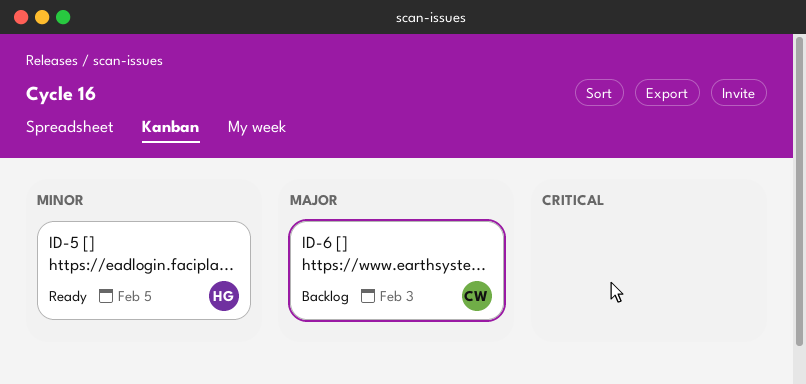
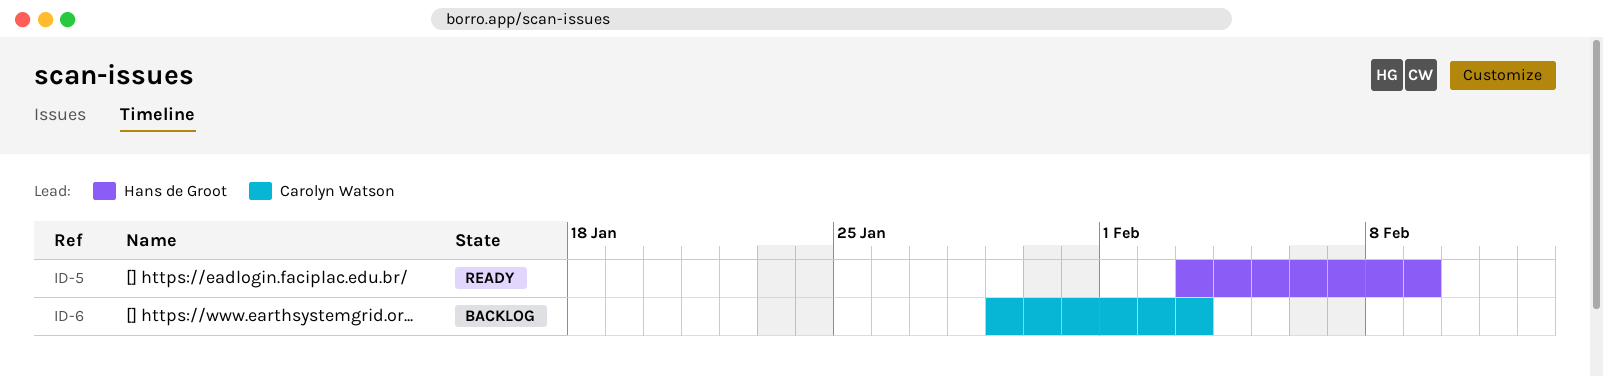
ID-5, due: Feb 5 -> Feb 9

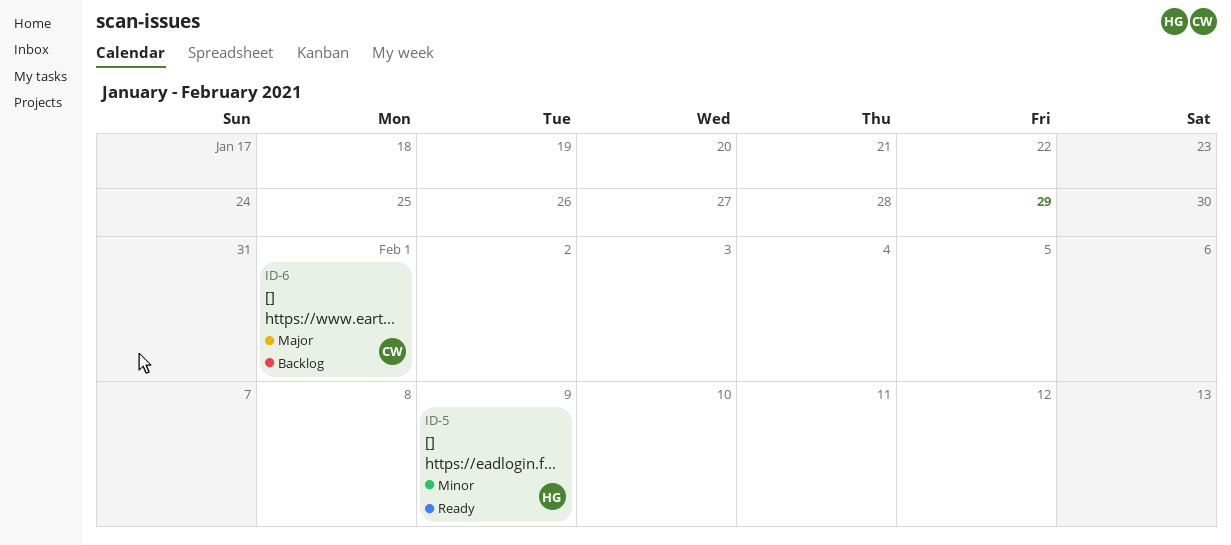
ID-6, due: Feb 3 -> Feb 1

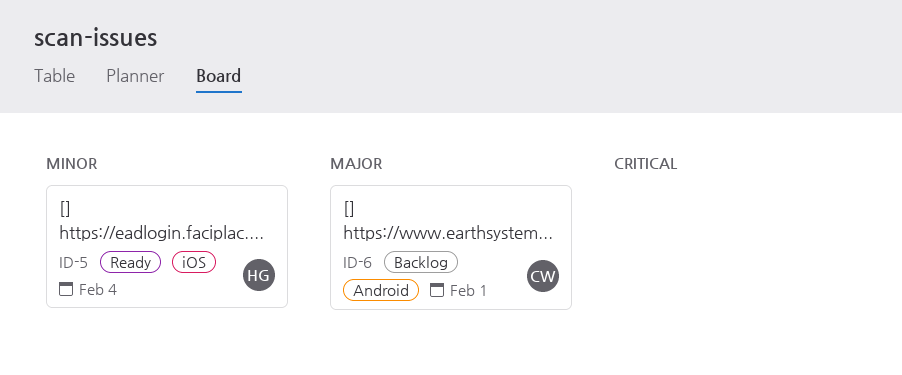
ID-5, due: Feb 9 -> Feb 4

